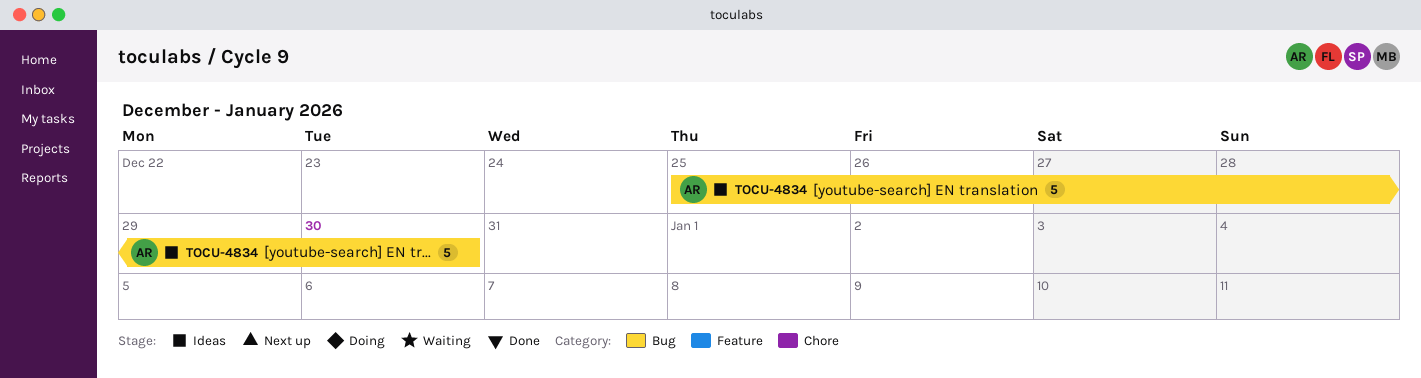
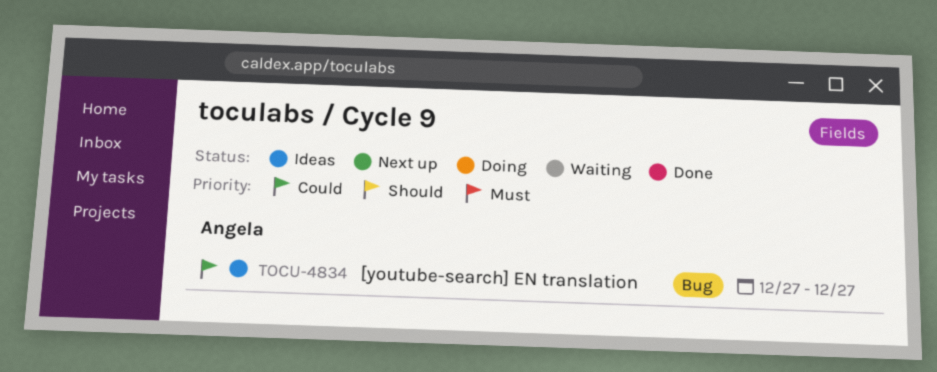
TOCU-4834, start: Dec 25 -> Dec 27
TOCU-4834, due: Dec 30 -> Dec 27

